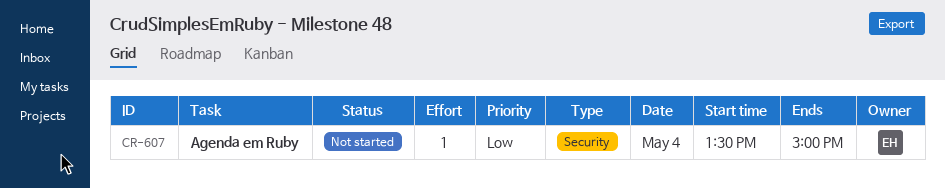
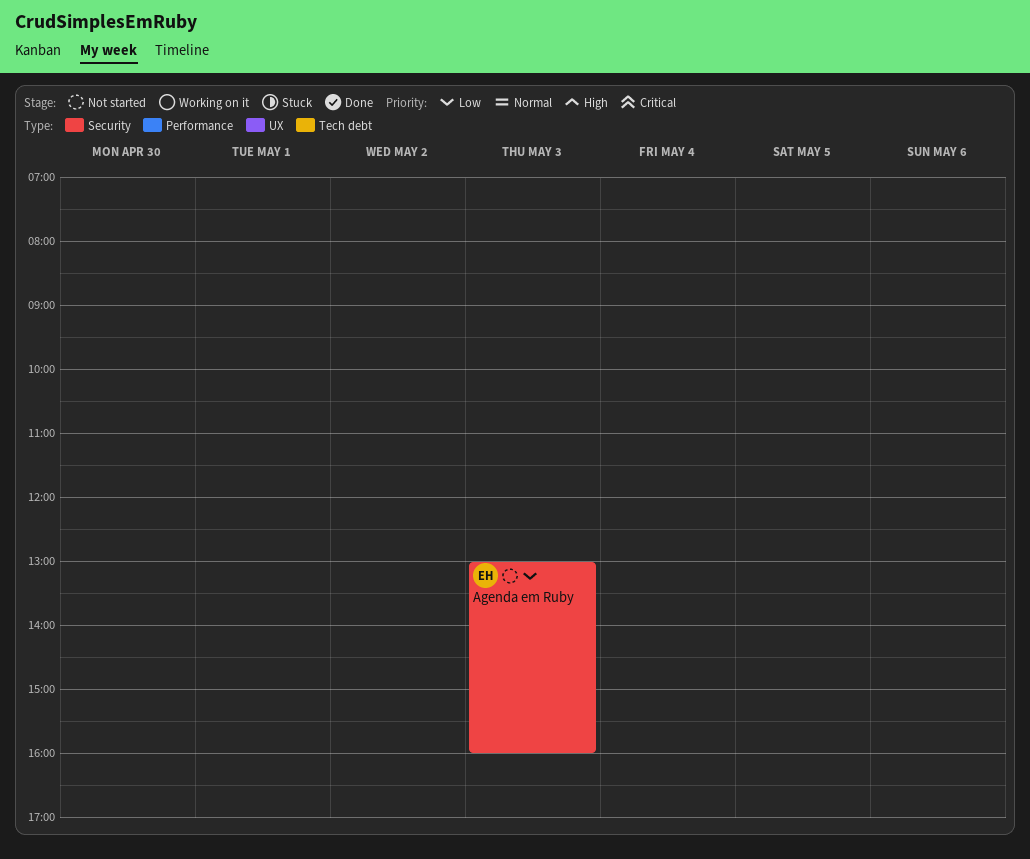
Agenda em Ruby, day: May 4 -> May 3
Agenda em Ruby, begins: 13:30 -> 13:00
Agenda em Ruby, ends: 15:00 -> 16:00

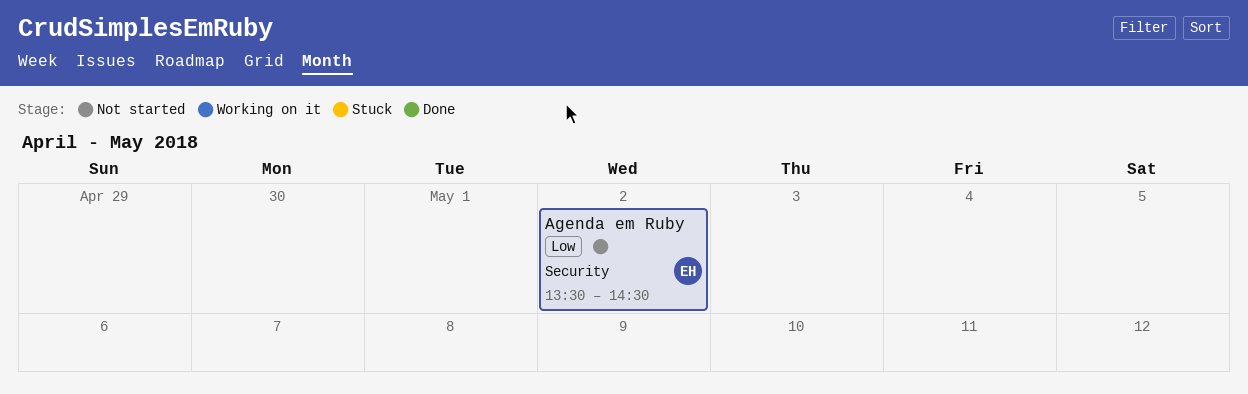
Agenda em Ruby, day: May 3 -> May 2
Agenda em Ruby, begins: 13:00 -> 13:30
Agenda em Ruby, ends: 16:00 -> 14:30

